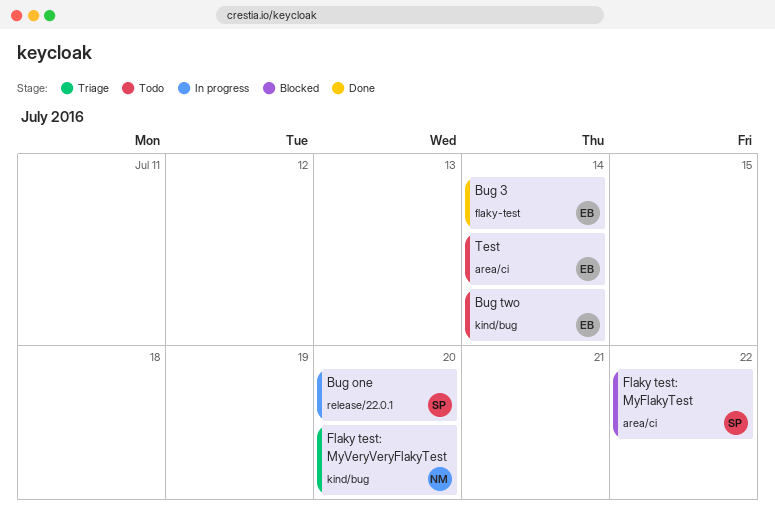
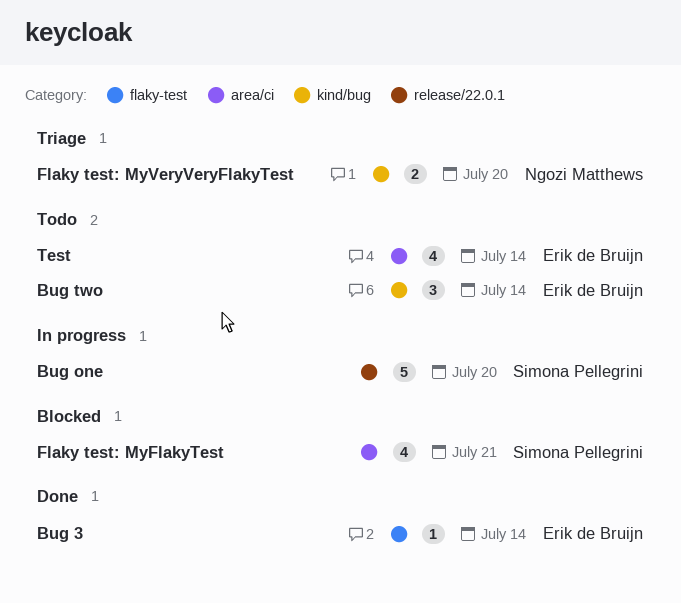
Flaky test: MyFlakyTest, due: Jul 22 -> Jul 21

